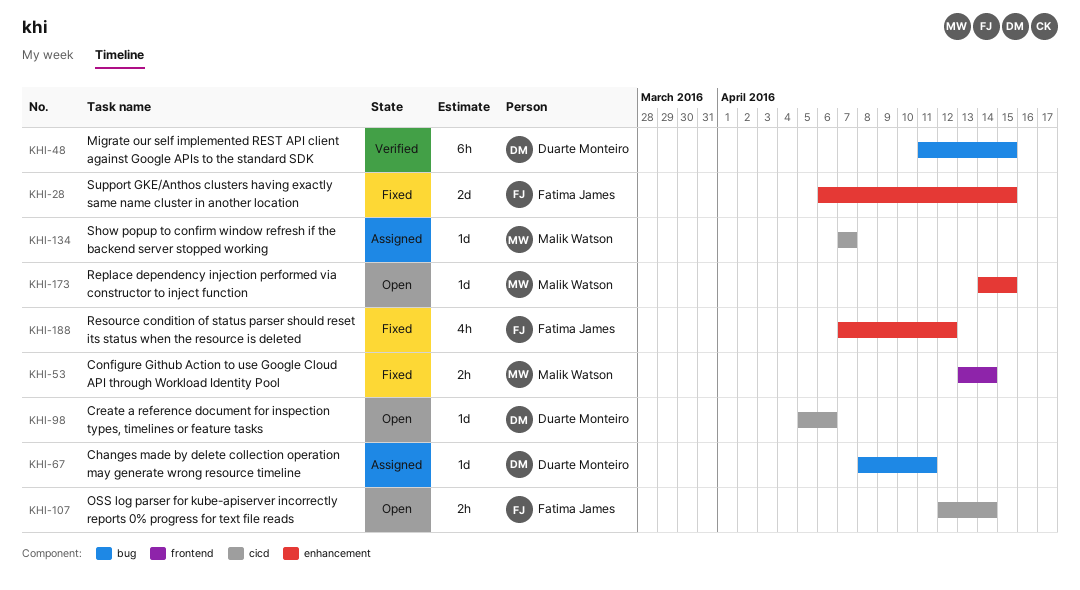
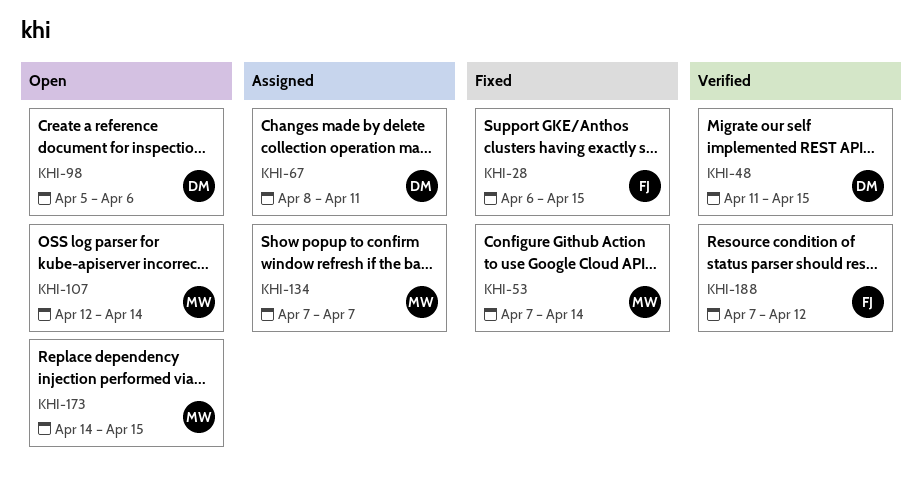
KHI-53, start: Apr 13 -> Apr 7
KHI-107, owner: Fatima James -> Malik Watson
KHI-188, status: Fixed -> Verified

